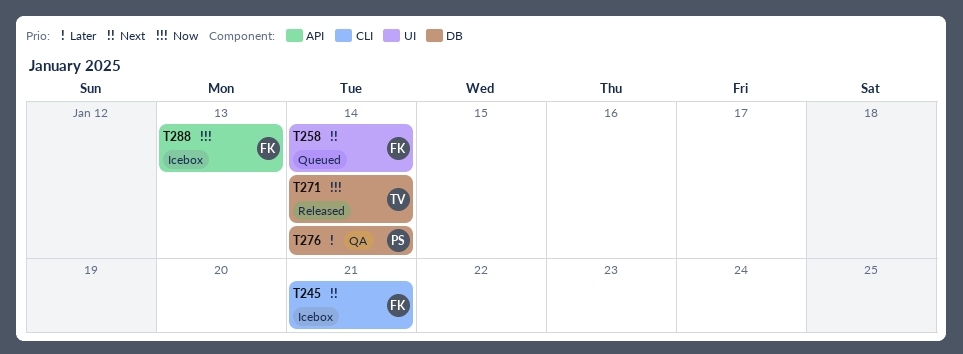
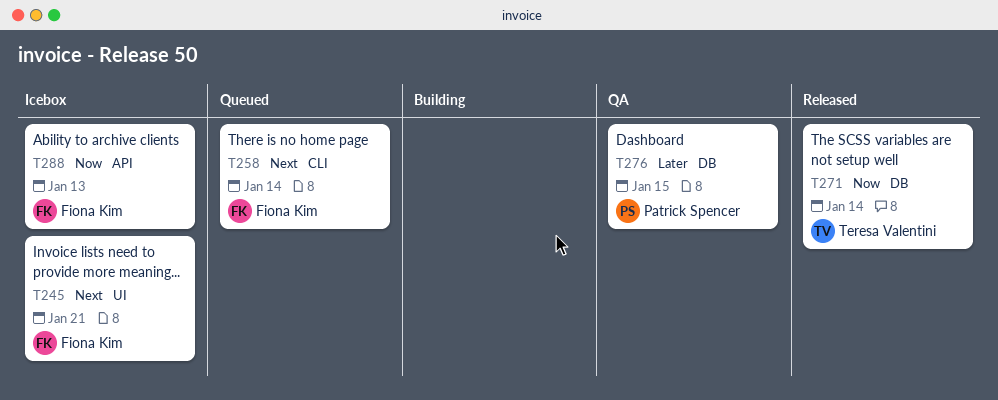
T245, label: CLI -> UI
T258, label: UI -> CLI
T276, due: Jan 14 -> Jan 15

